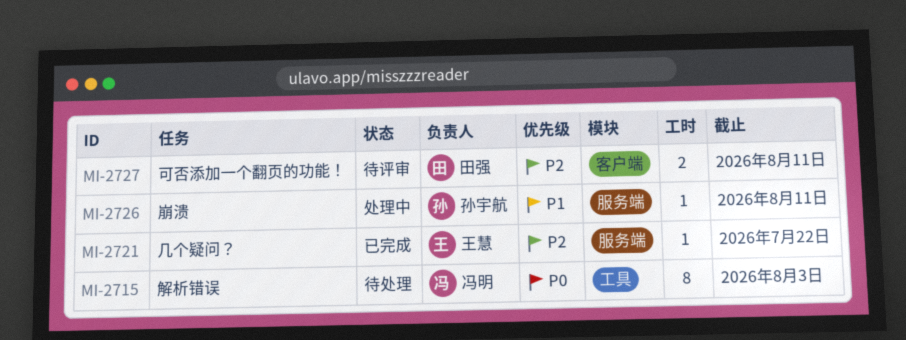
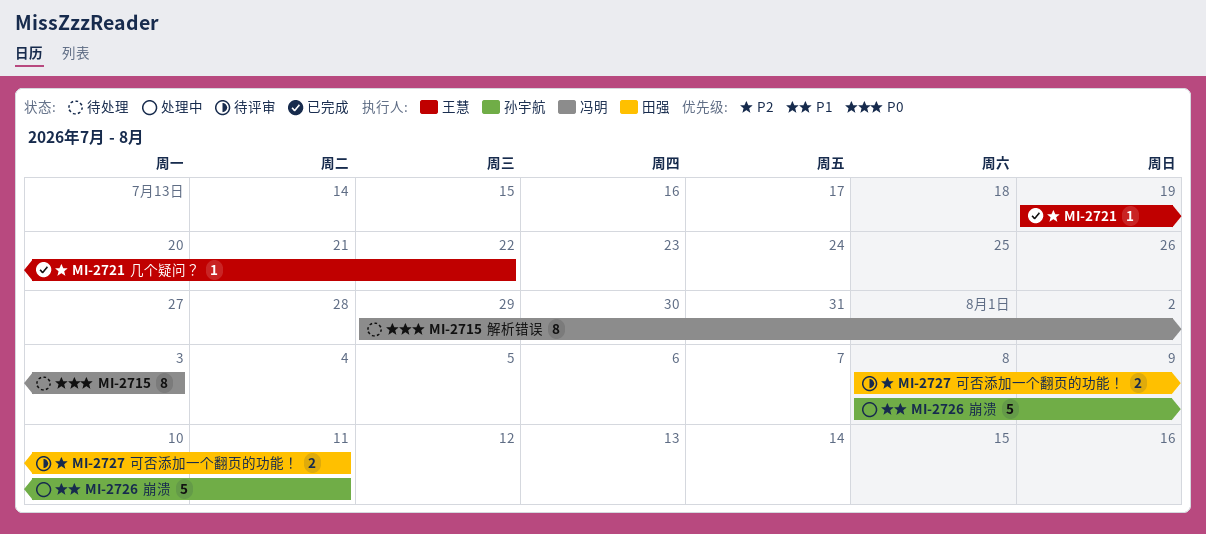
MI-2726, estimate: 1 -> 5

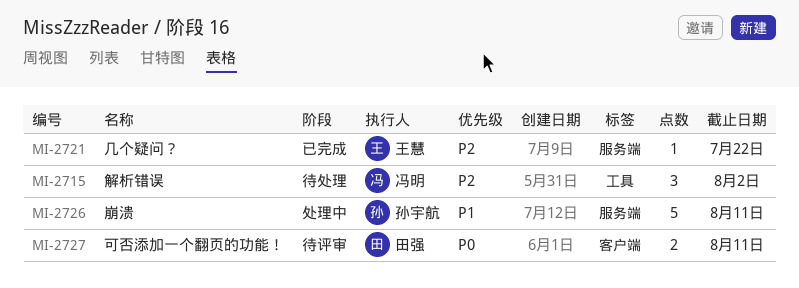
MI-2715, priority: P0 -> P2
MI-2715, estimate: 8 -> 3
MI-2715, due: Aug 3 -> Aug 2
MI-2727, priority: P2 -> P0

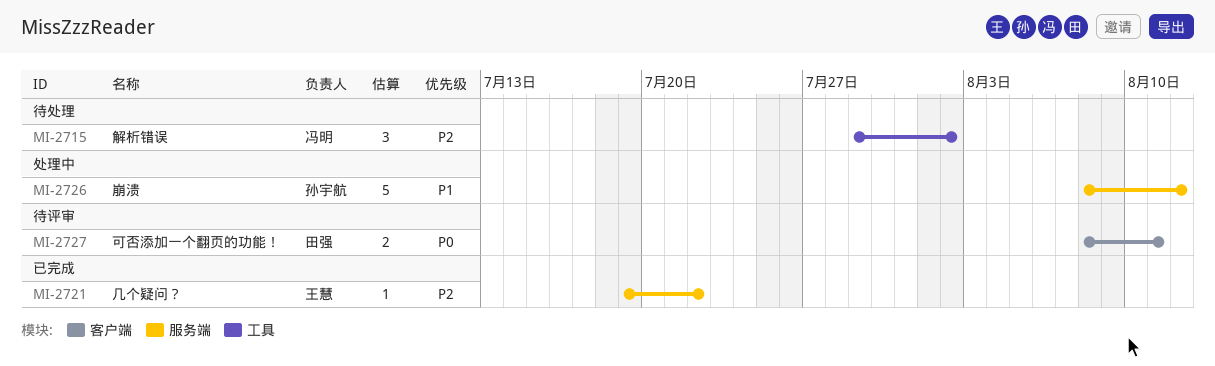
MI-2726, due: Aug 11 -> Aug 12

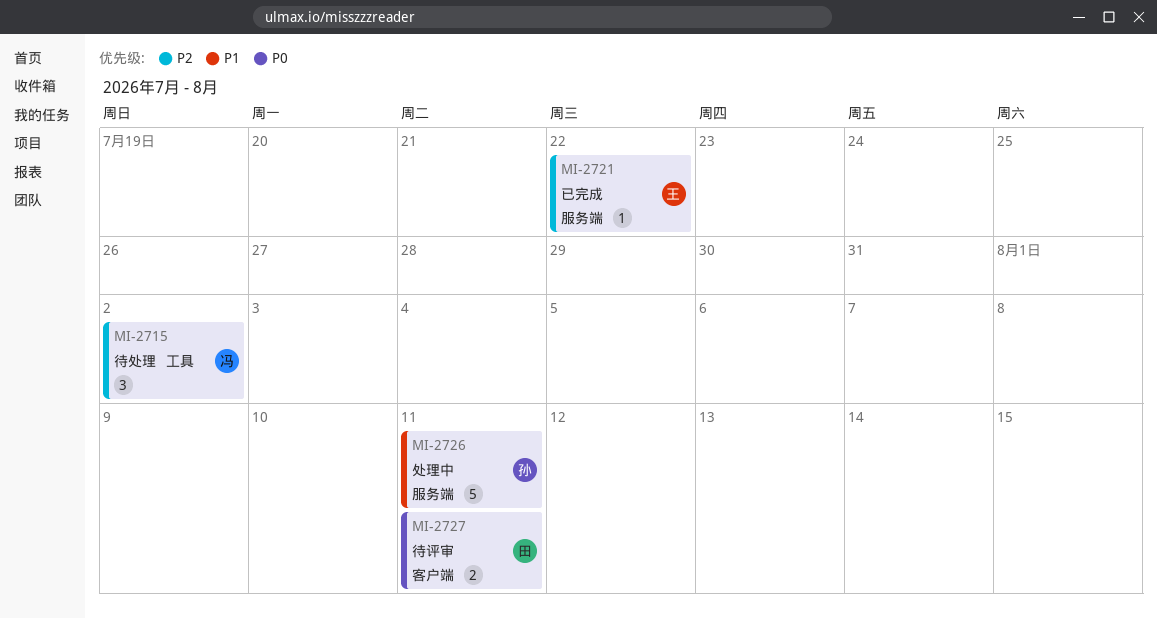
MI-2726, due: Aug 12 -> Aug 11

